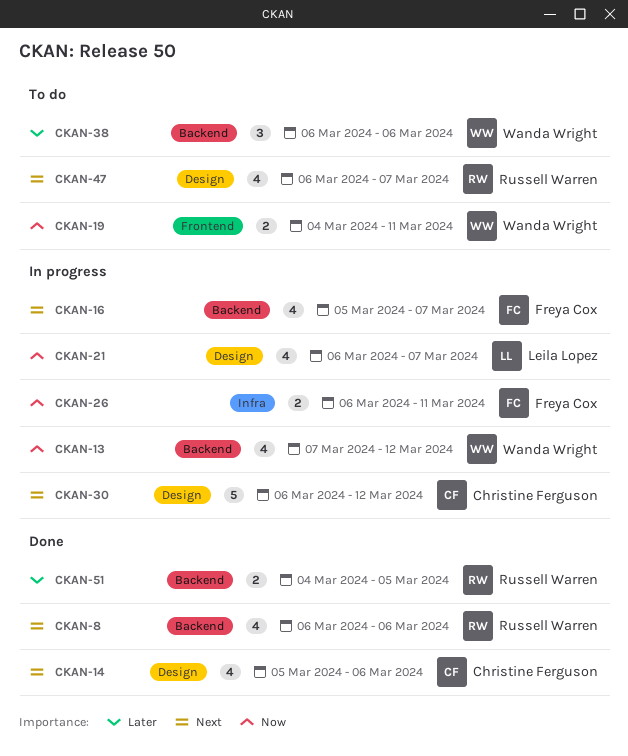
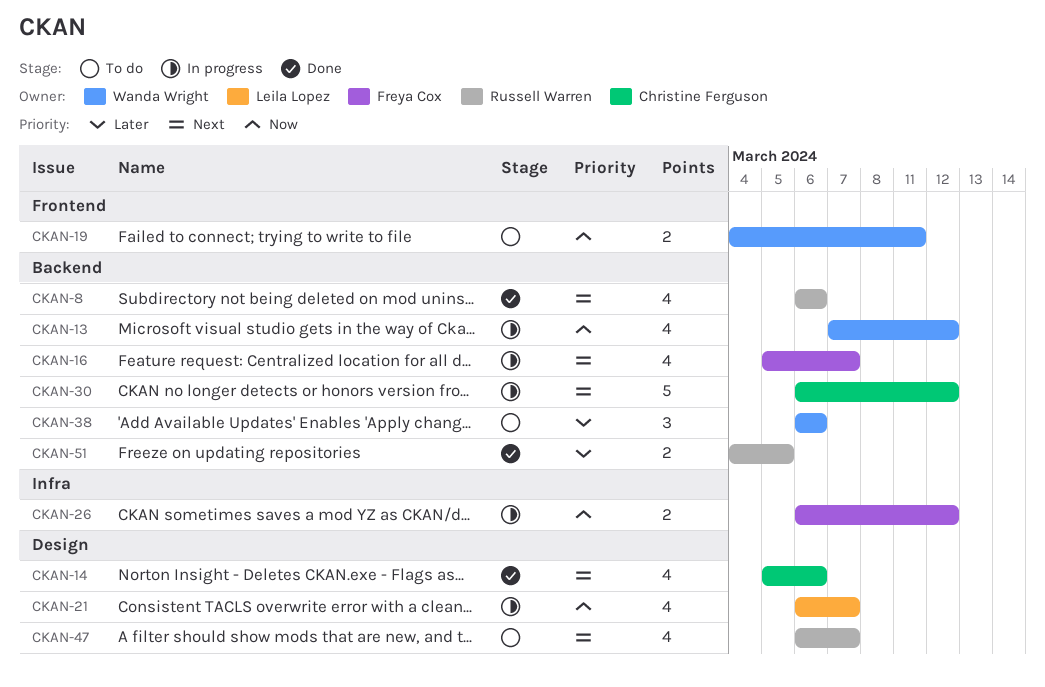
CKAN-26, due: Mar 11 -> Mar 12
CKAN-30, label: Design -> Backend

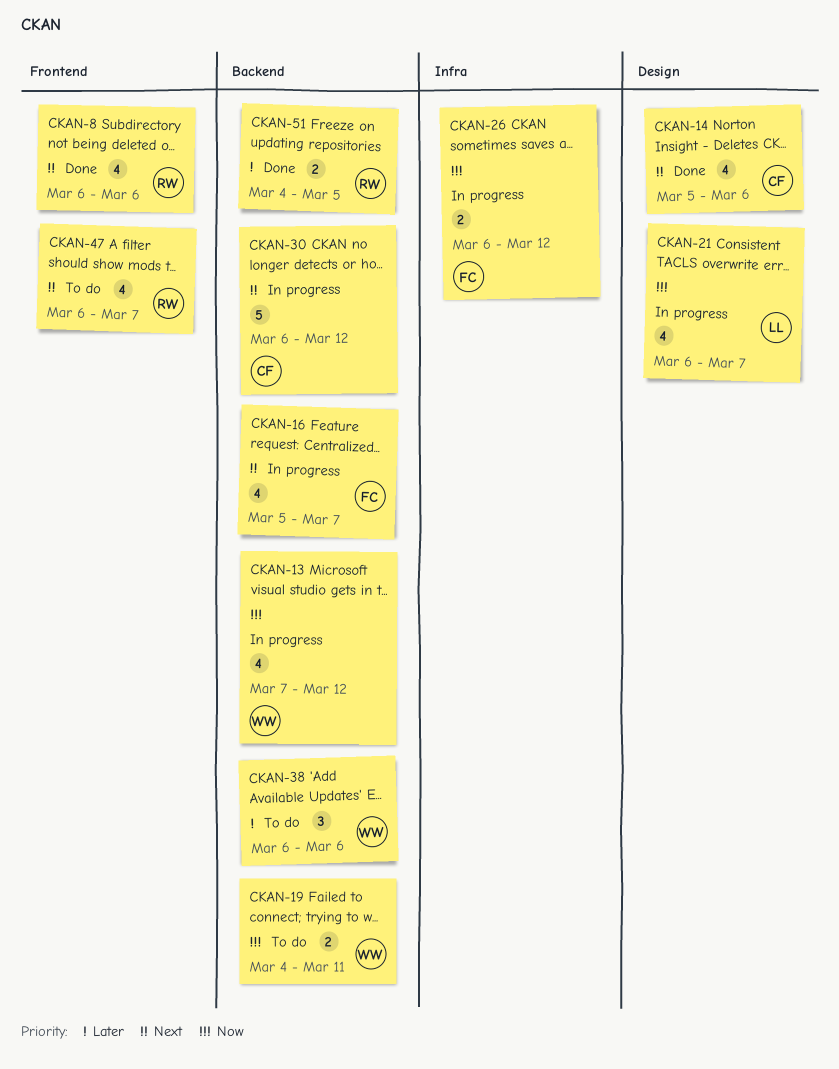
CKAN-8, label: Backend -> Frontend
CKAN-19, label: Frontend -> Backend
CKAN-47, label: Design -> Frontend

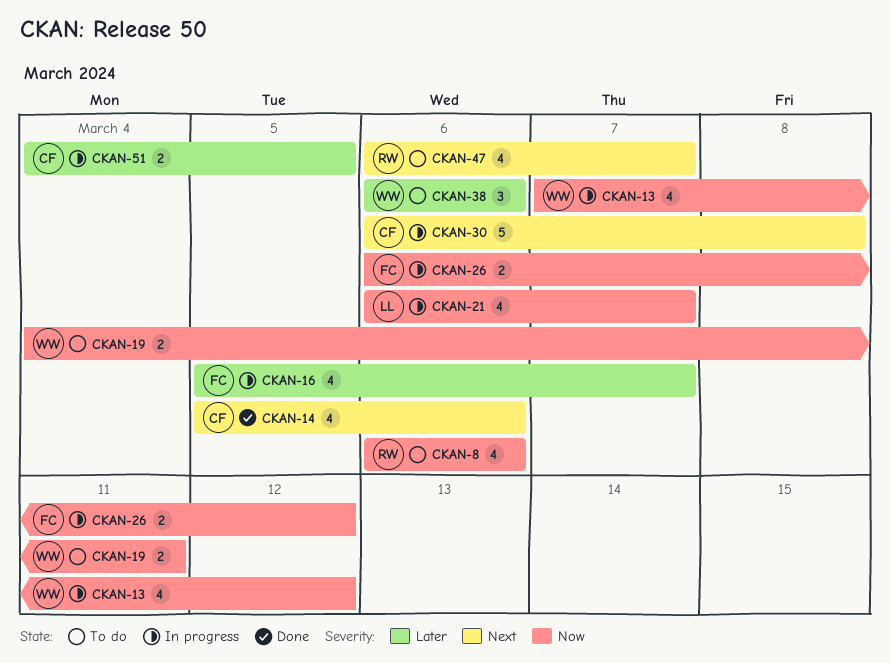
CKAN-8, status: Done -> To do
CKAN-8, priority: Next -> Now
CKAN-16, priority: Next -> Later
CKAN-30, due: Mar 12 -> Mar 8
CKAN-51, status: Done -> In progress
CKAN-51, owner: RW -> CF

